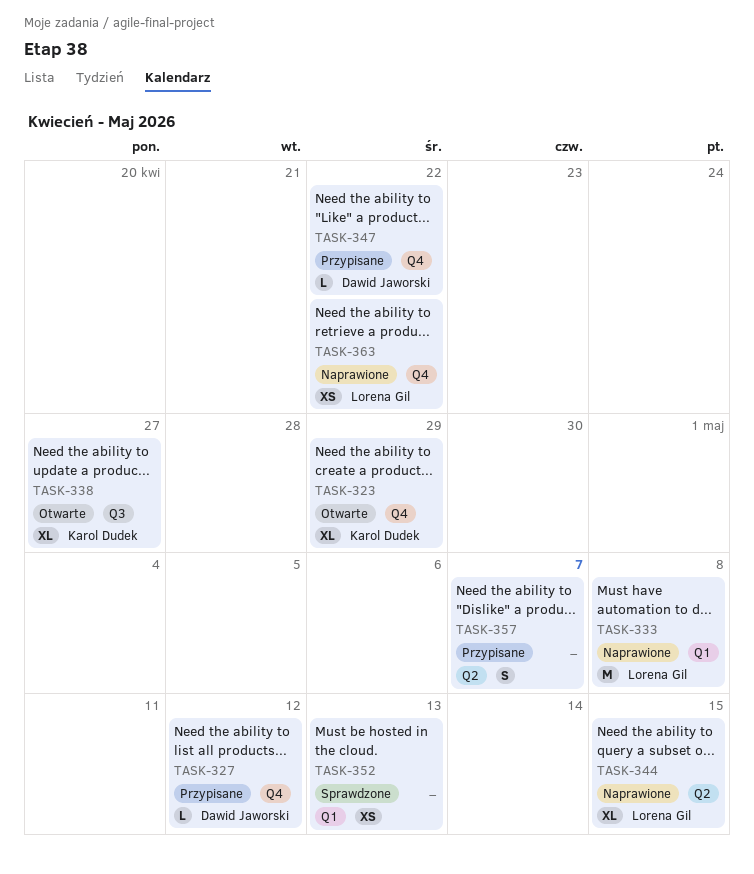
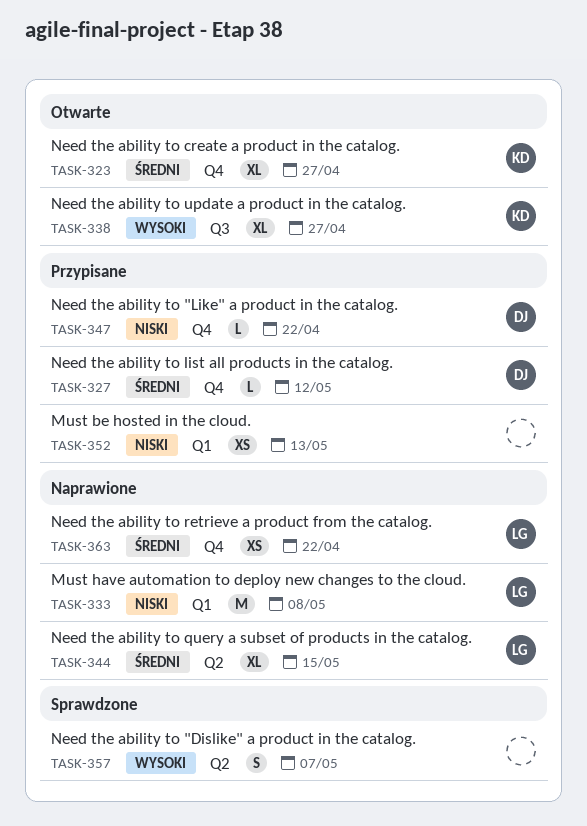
TASK-323, due: Apr 29 -> Apr 27
TASK-352, status: Sprawdzone -> Przypisane
TASK-357, status: Przypisane -> Sprawdzone

